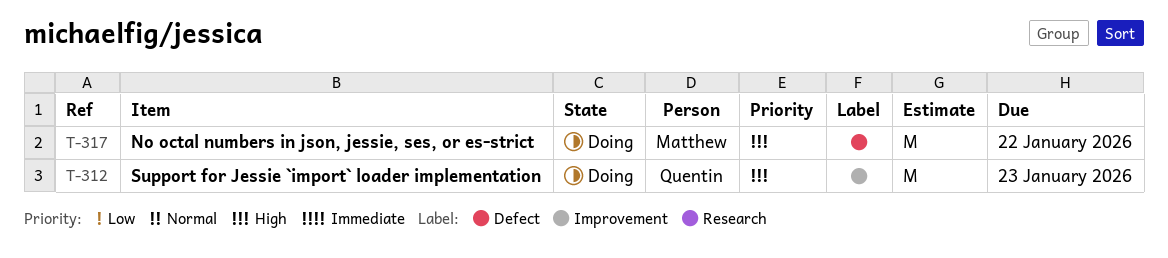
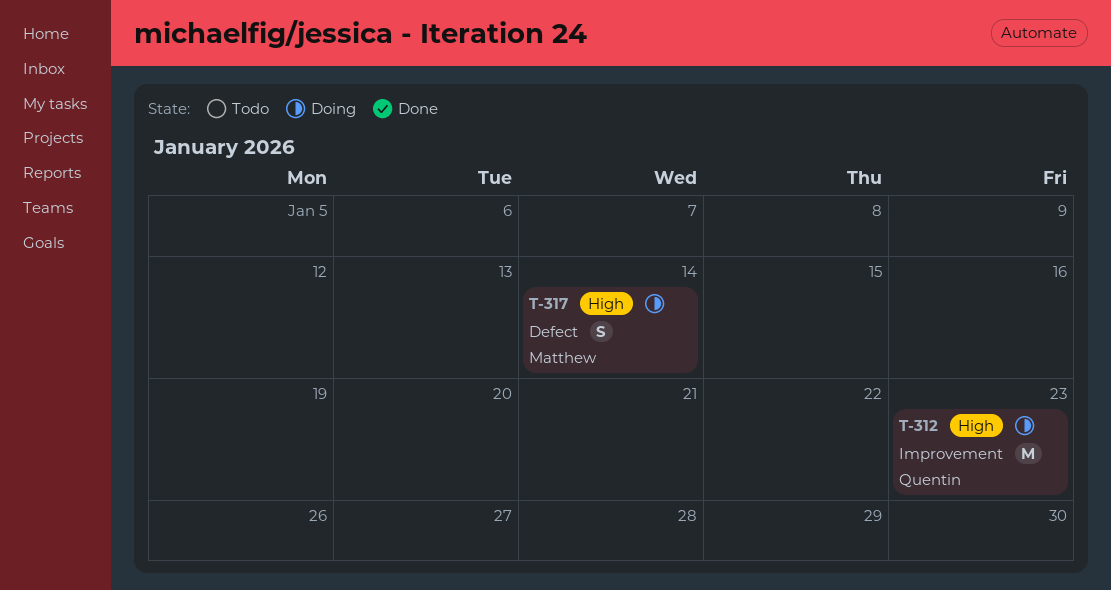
T-317, estimate: M -> S
T-317, due: Jan 22 -> Jan 14

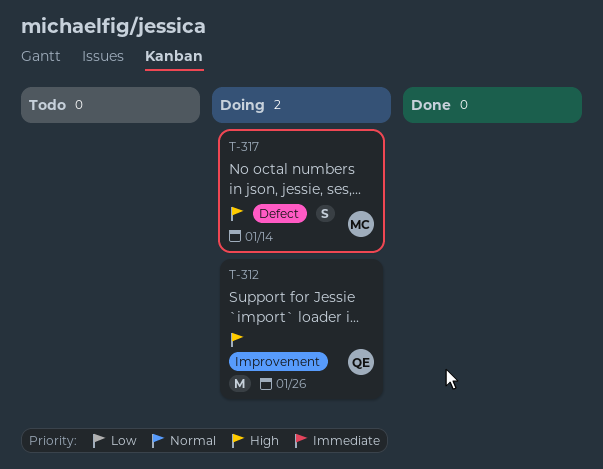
T-312, due: Jan 23 -> Jan 26

